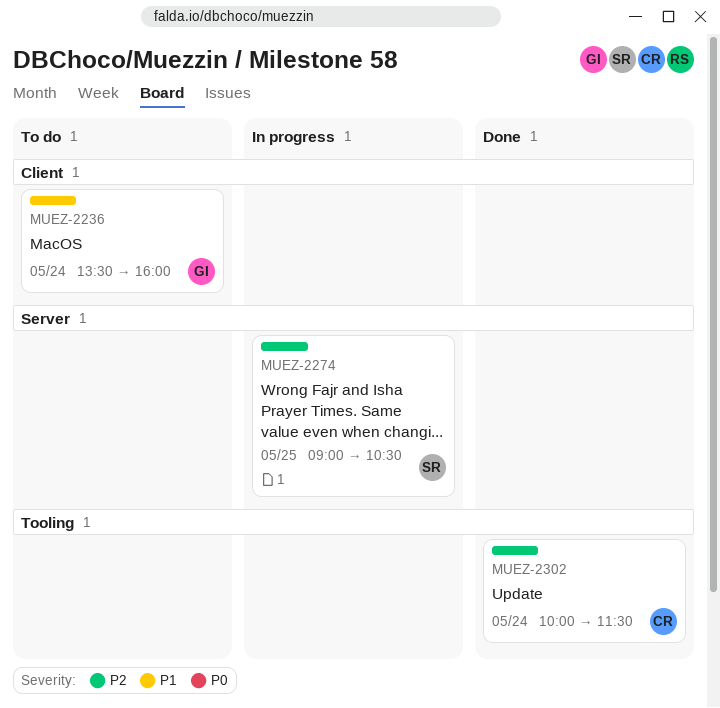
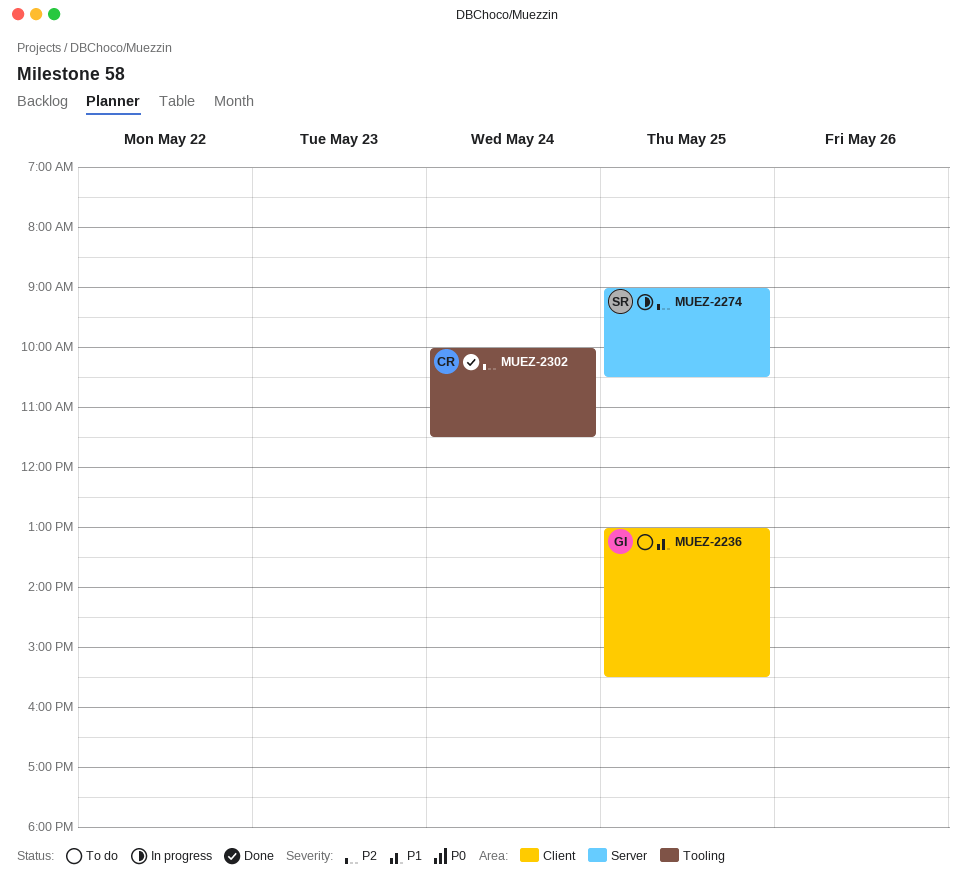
MUEZ-2236, day: May 24 -> May 25
MUEZ-2236, begins: 13:30 -> 13:00
MUEZ-2236, ends: 16:00 -> 15:30

